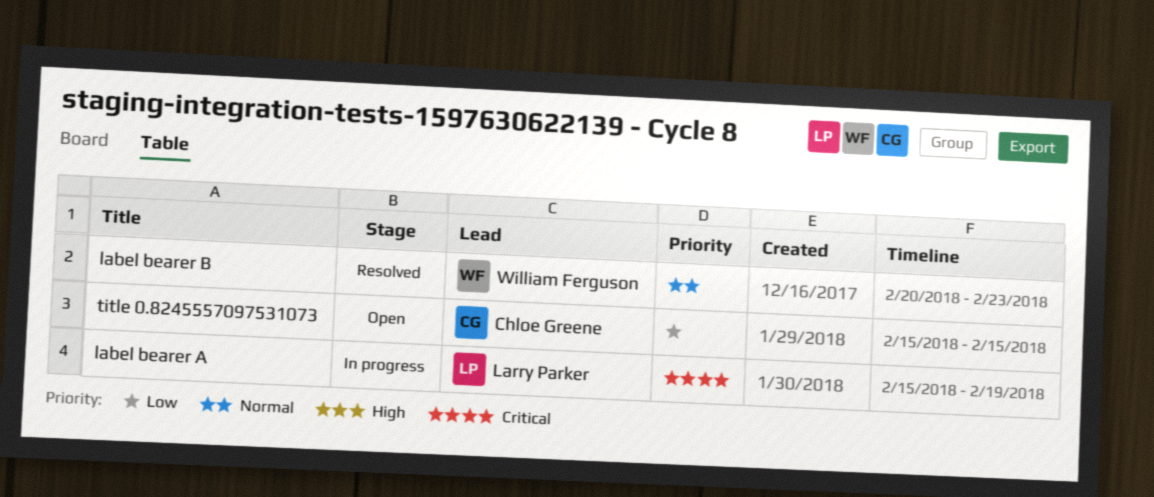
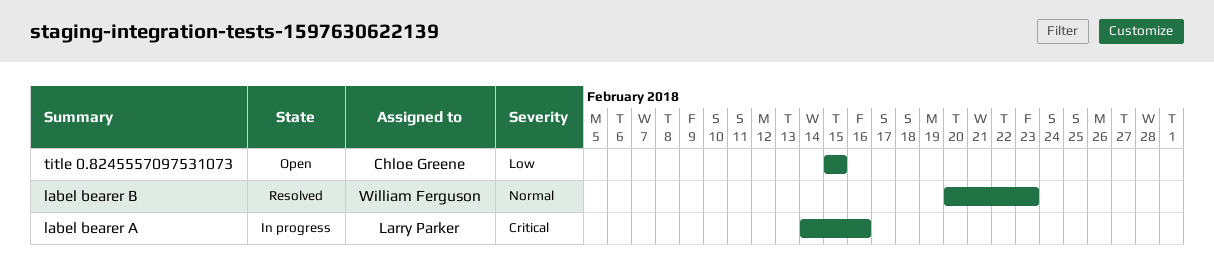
label bearer A, start: Feb 15 -> Feb 14
label bearer A, due: Feb 19 -> Feb 16

